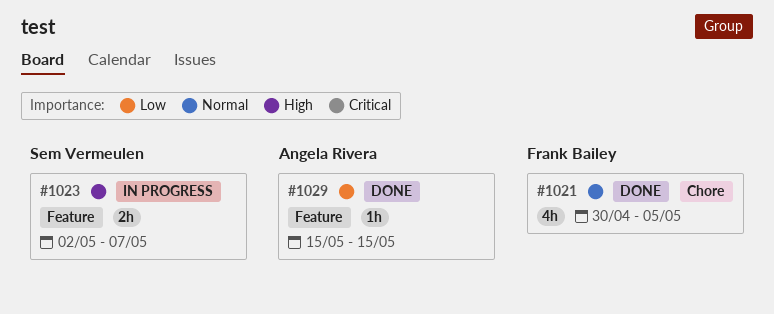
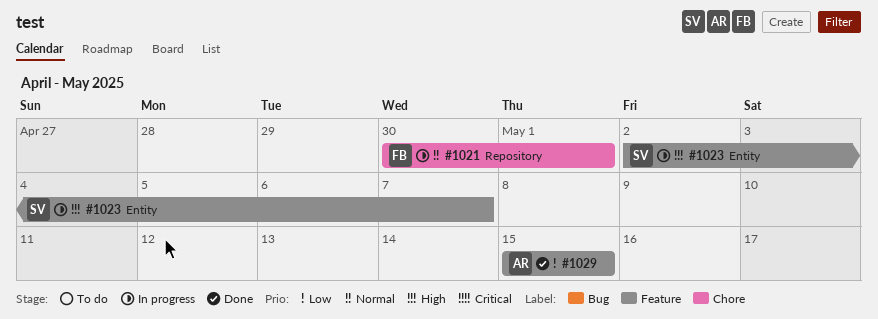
#1021, status: Done -> In progress
#1021, due: May 5 -> May 1

